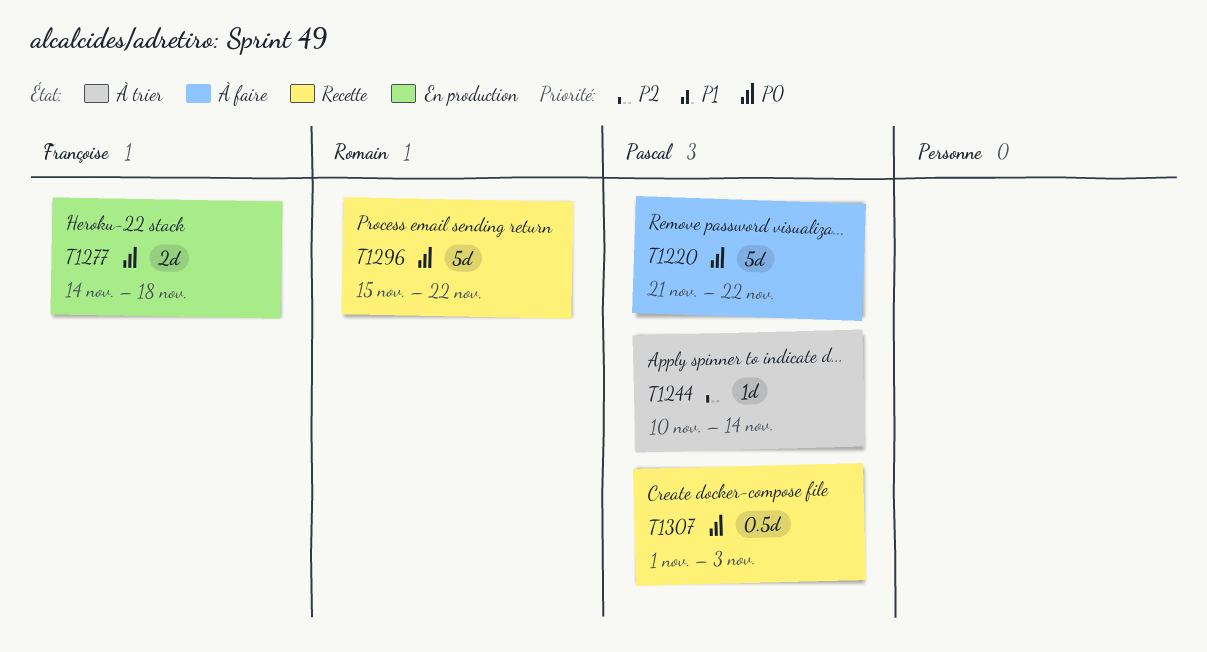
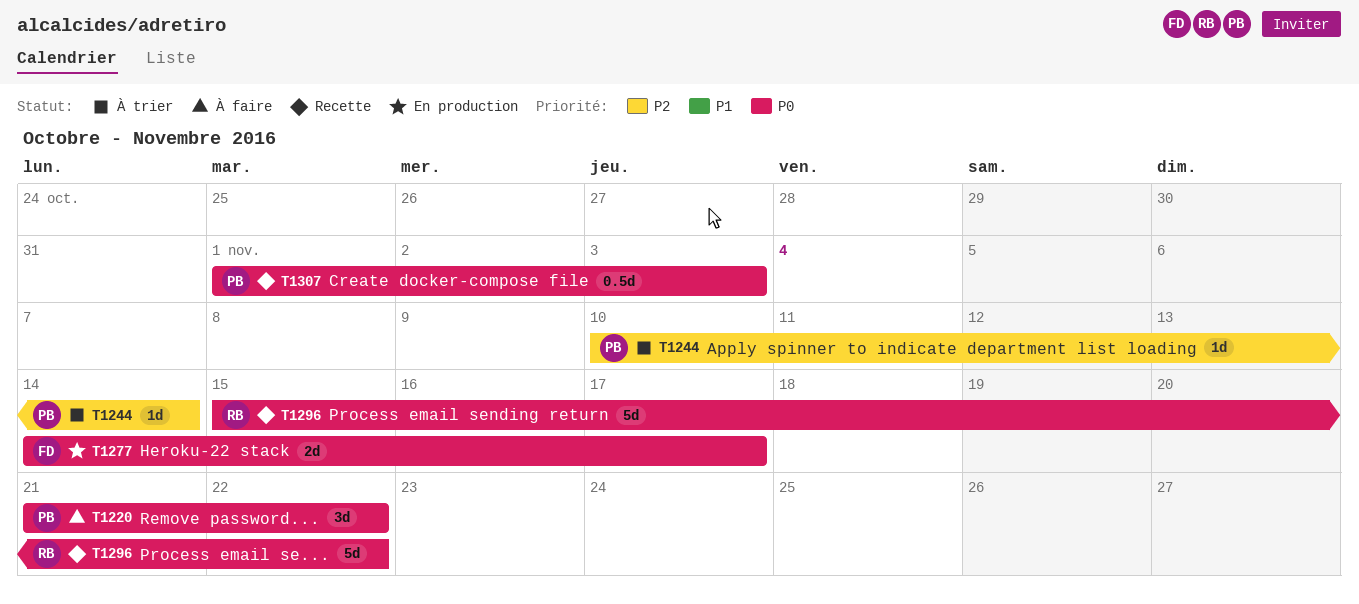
T1220, estimate: 5d -> 3d
T1277, due: Nov 18 -> Nov 17

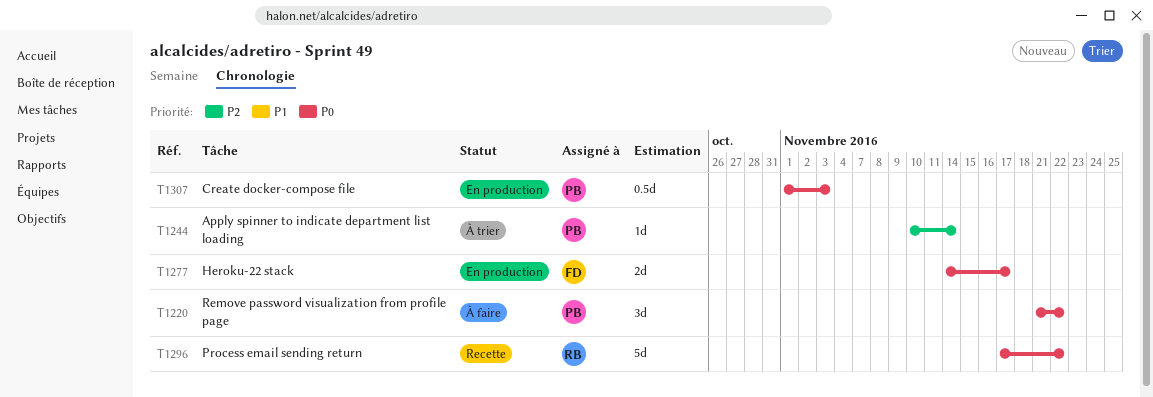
T1296, start: Nov 15 -> Nov 17
T1307, status: Recette -> En production

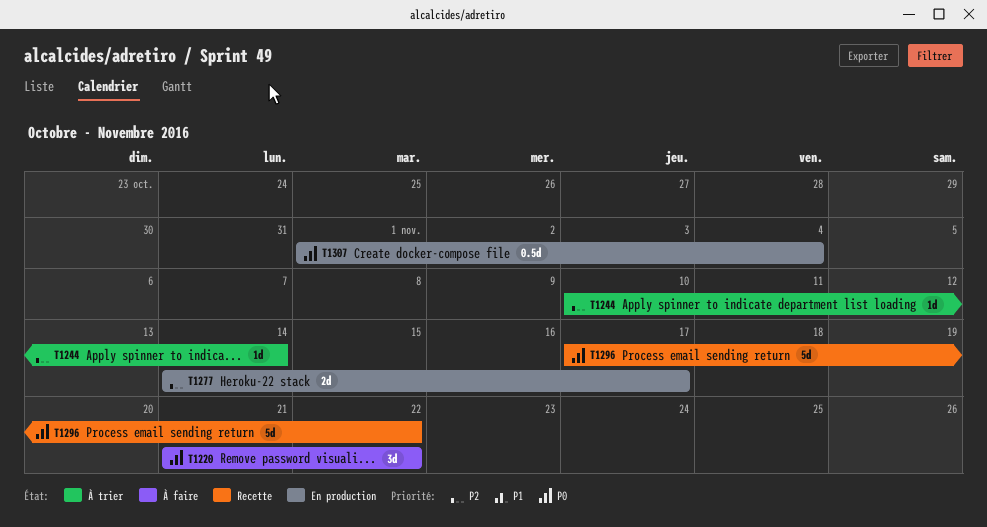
T1277, priority: P0 -> P2
T1307, due: Nov 3 -> Nov 4

